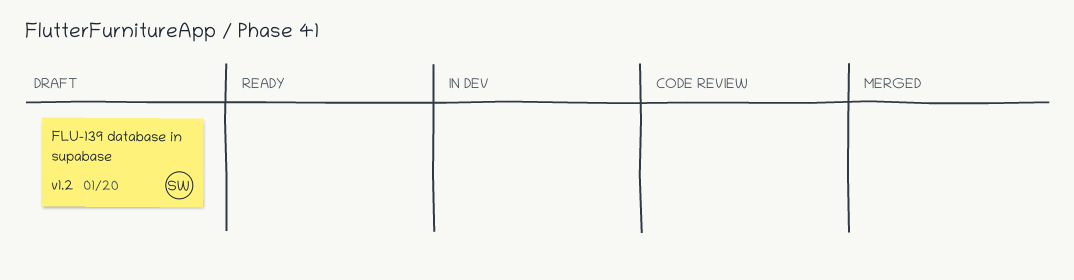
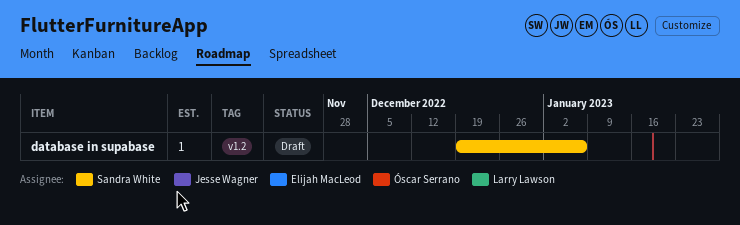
database in supabase, due: Jan 20 -> Jan 6

